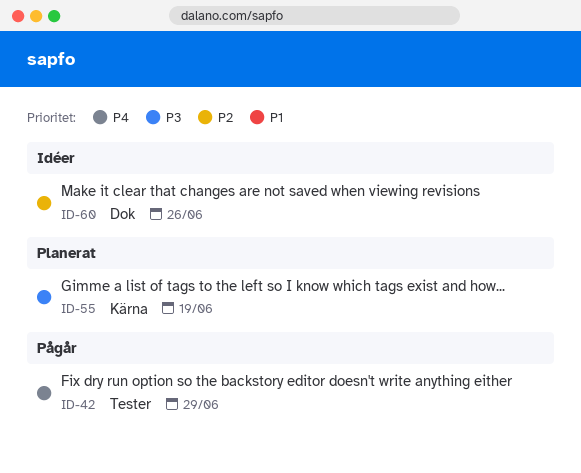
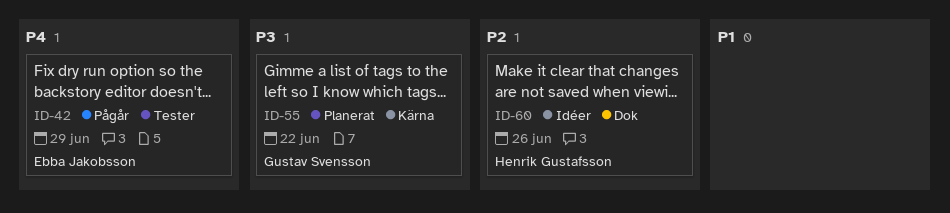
ID-55, due: Jun 19 -> Jun 22

